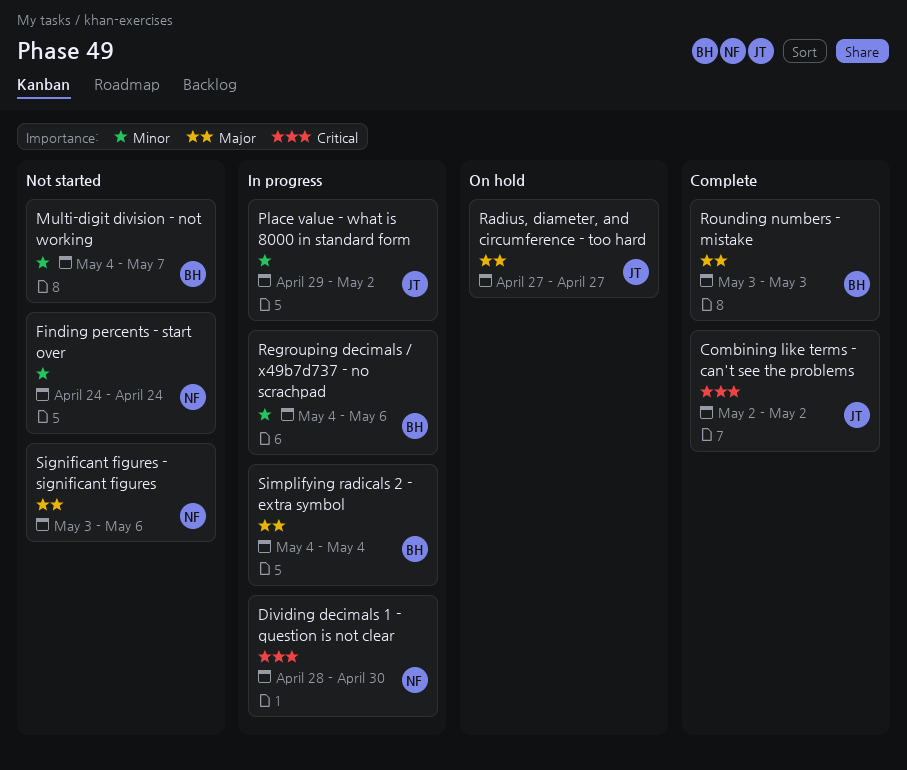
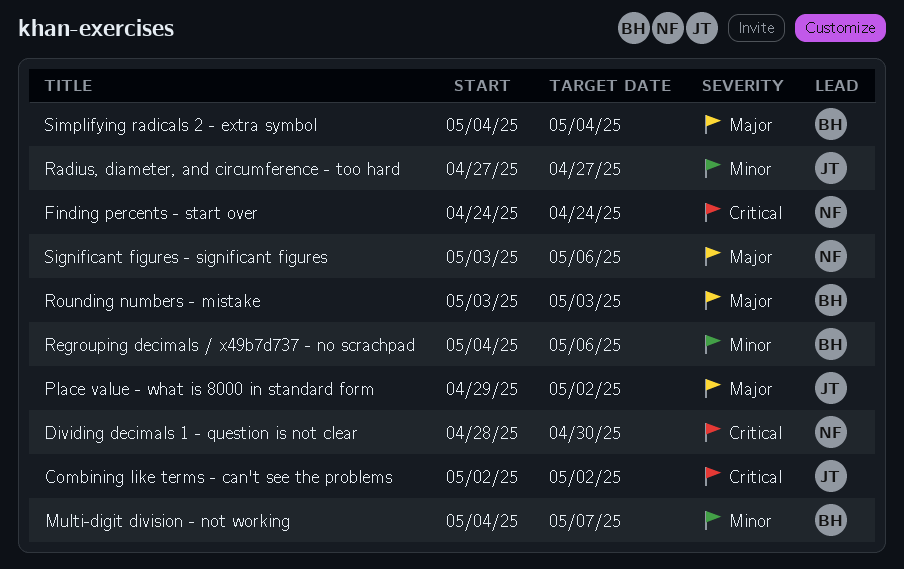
Finding percents - start over, priority: Minor -> Critical
Place value - what is 8000 in standard form, priority: Minor -> Major
Radius, diameter, and circumference - too hard, priority: Major -> Minor

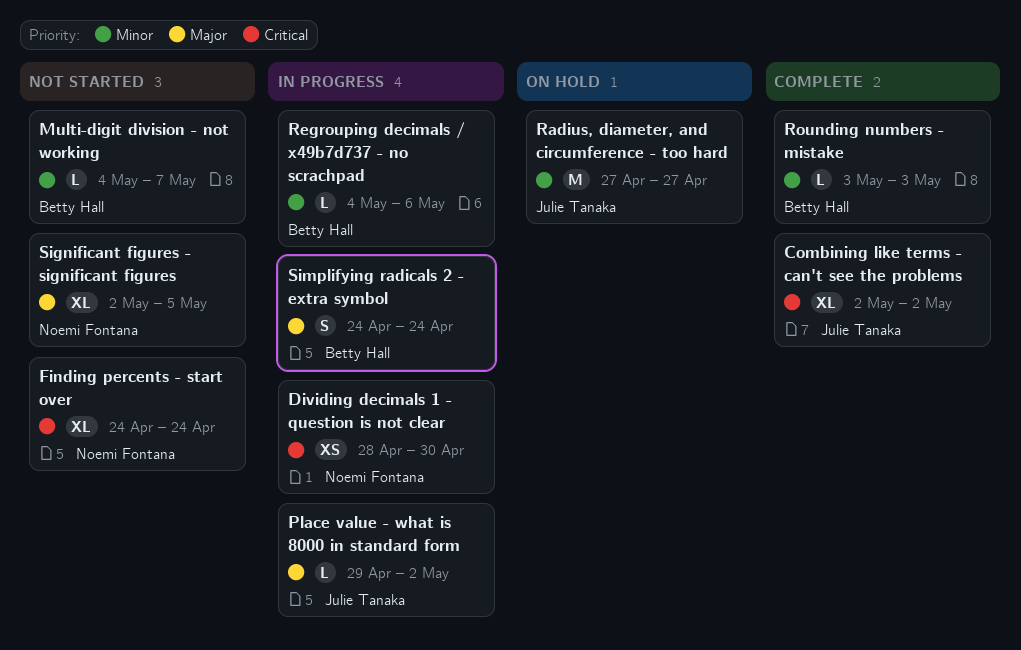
Rounding numbers - mistake, priority: Major -> Minor
Significant figures - significant figures, start: May 3 -> May 2
Significant figures - significant figures, due: May 6 -> May 5
Simplifying radicals 2 - extra symbol, start: May 4 -> Apr 24
Simplifying radicals 2 - extra symbol, due: May 4 -> Apr 24

